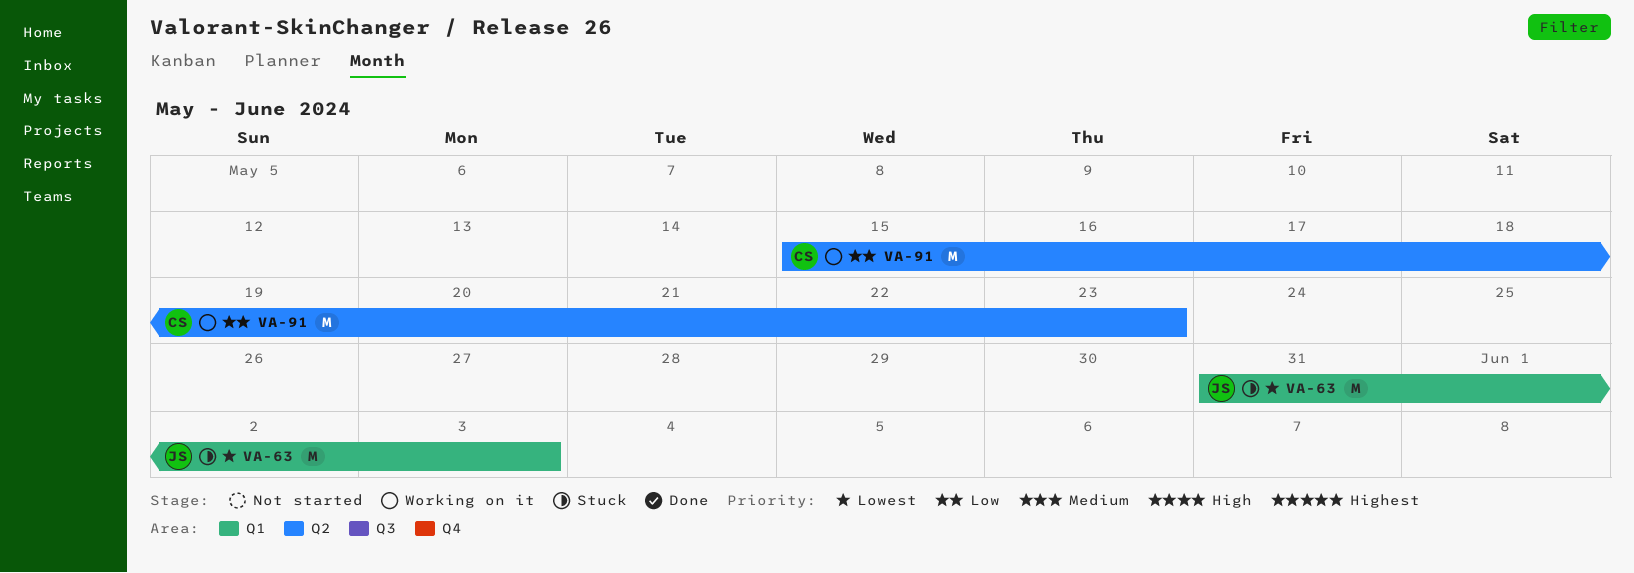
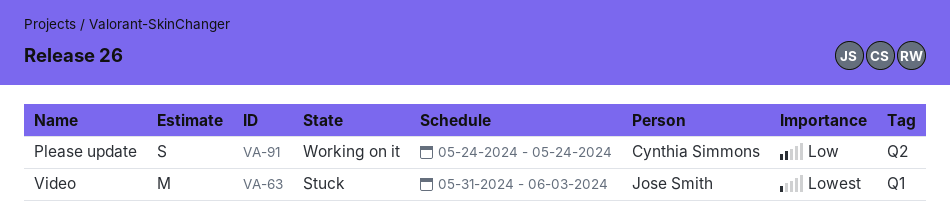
VA-91, estimate: M -> S
VA-91, start: May 15 -> May 24
VA-91, due: May 23 -> May 24

